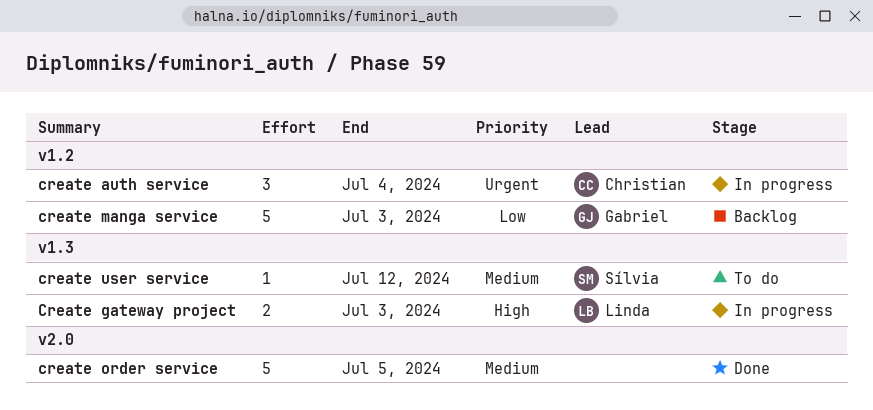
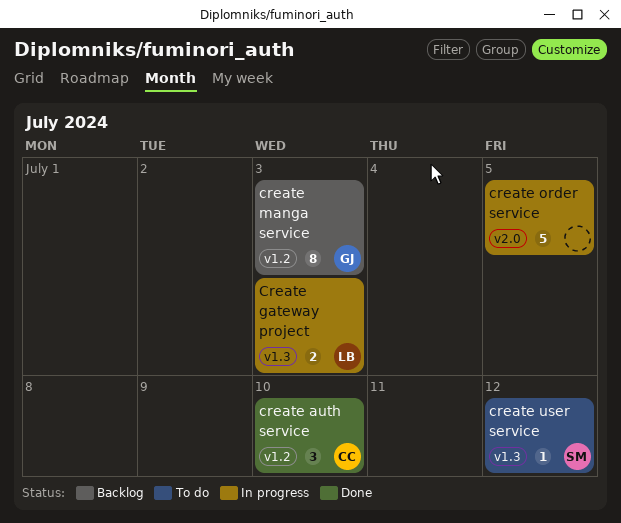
create auth service, status: In progress -> Done
create auth service, due: Jul 4 -> Jul 10
create manga service, estimate: 5 -> 8
create order service, status: Done -> In progress

